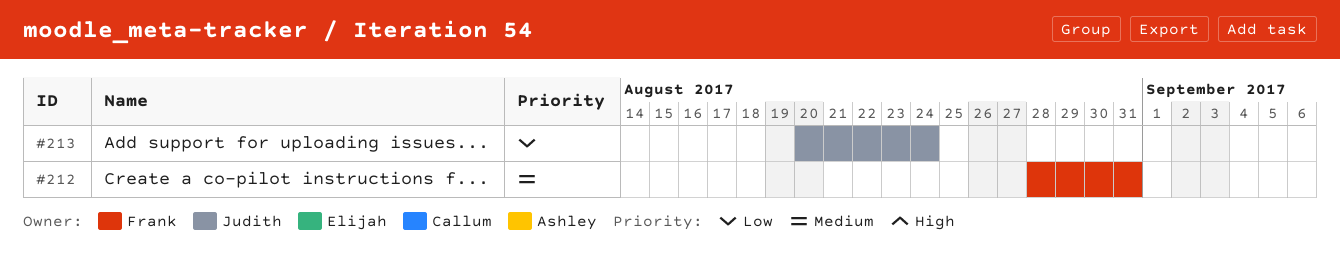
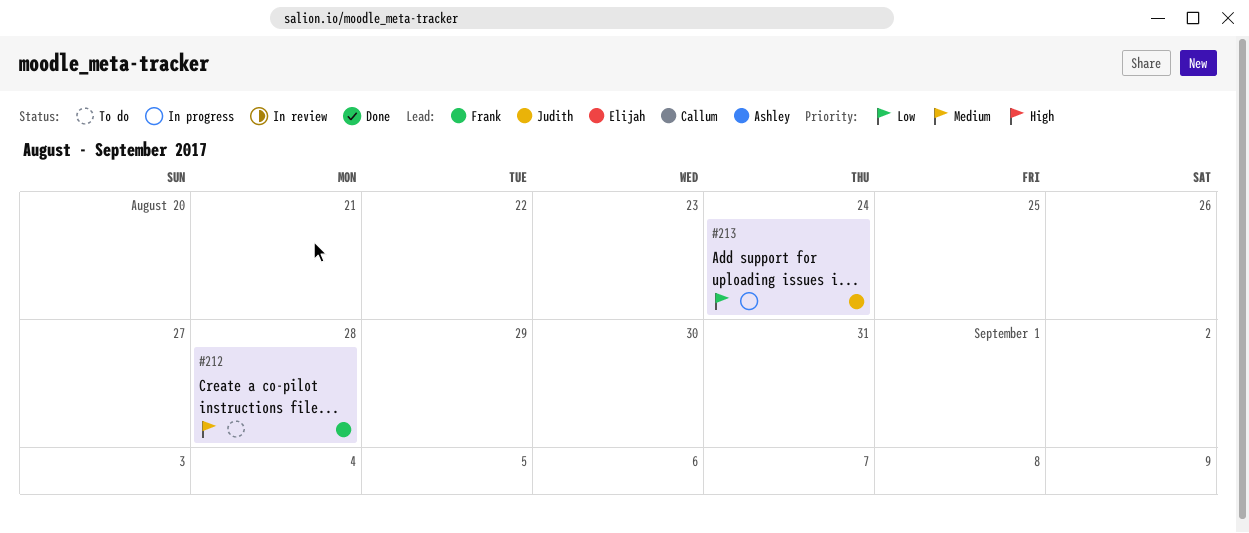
#212, due: Aug 31 -> Aug 28

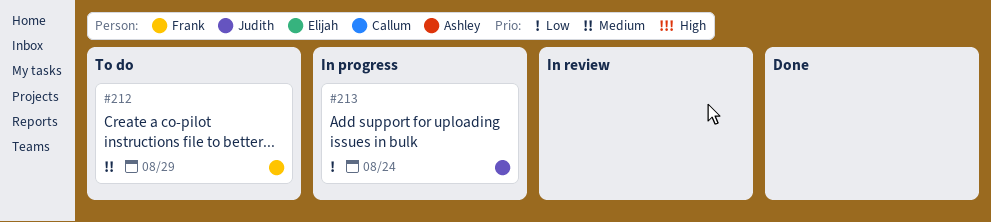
#212, due: Aug 28 -> Aug 29

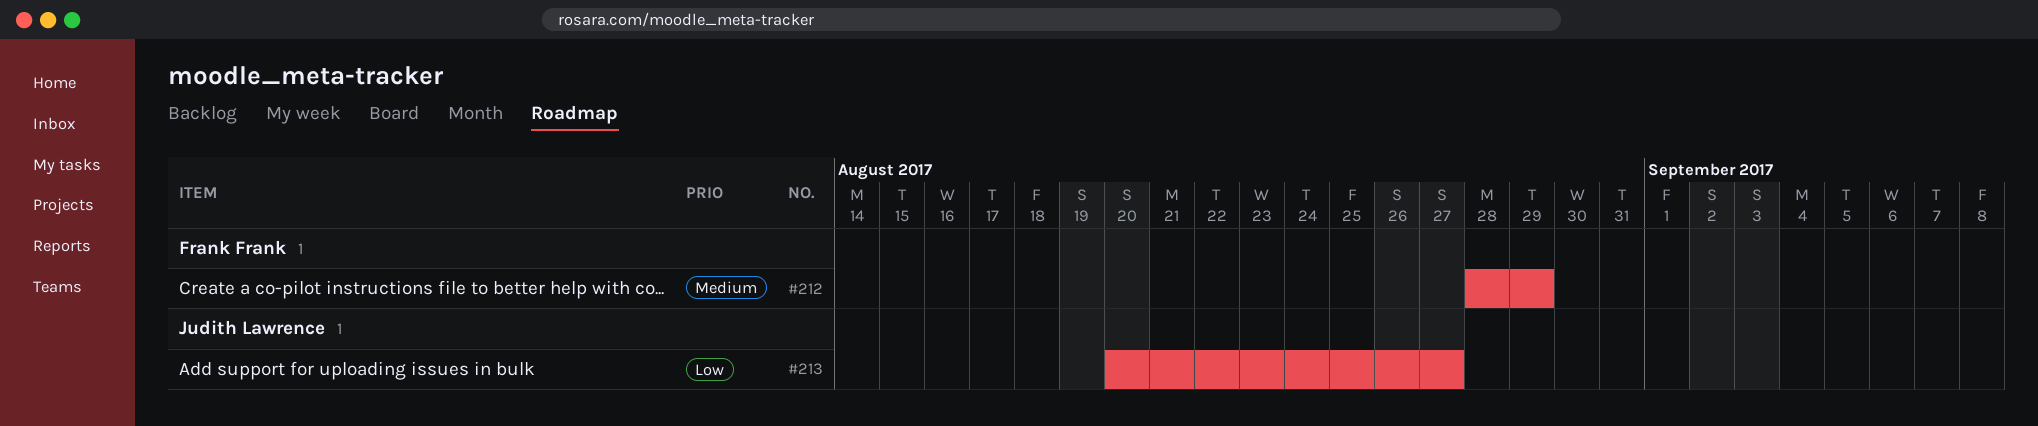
#213, due: Aug 24 -> Aug 27

